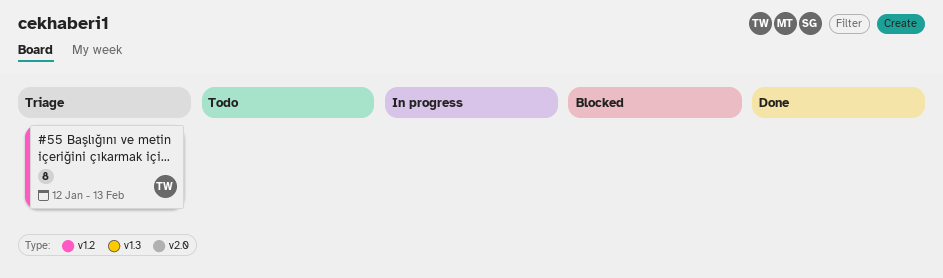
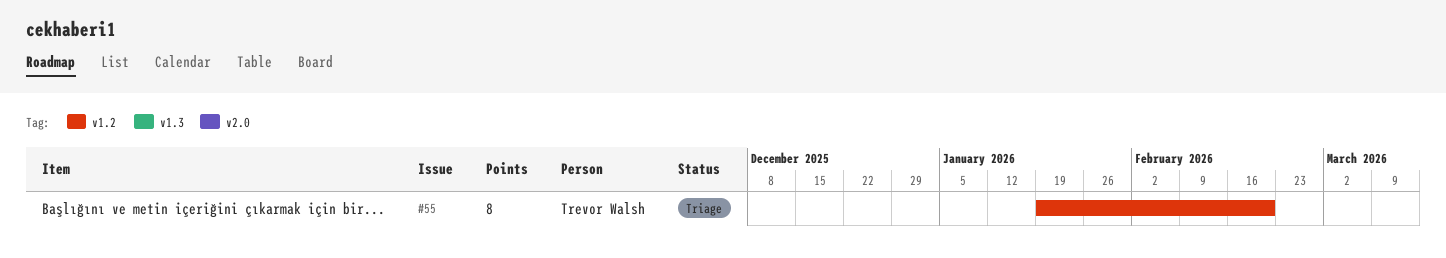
#55, start: Jan 12 -> Jan 19
#55, due: Feb 13 -> Feb 20

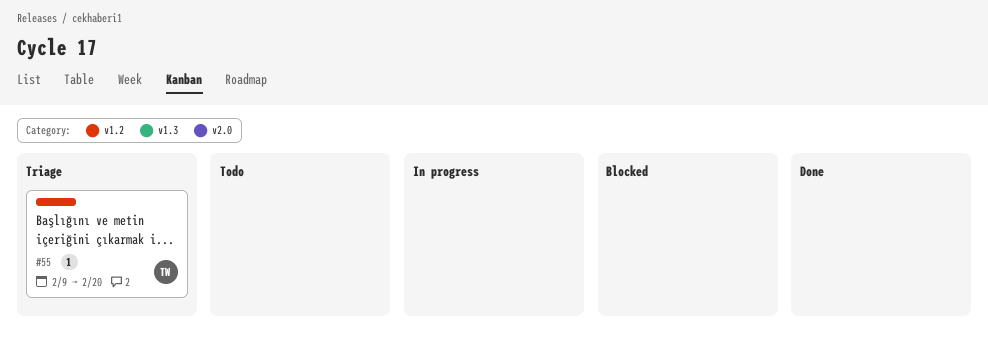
#55, estimate: 8 -> 1
#55, start: Jan 19 -> Feb 9

